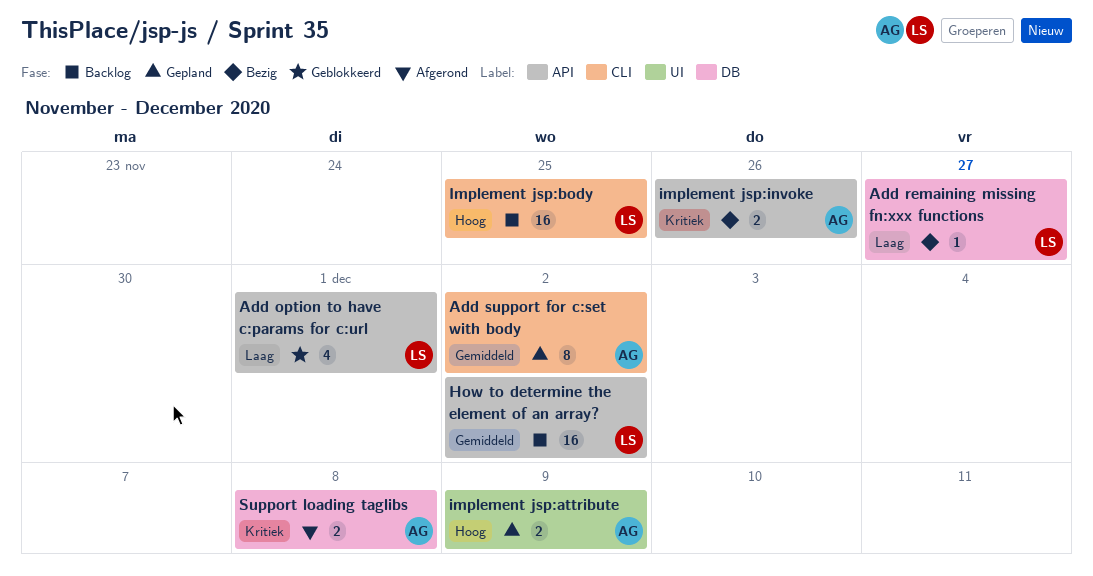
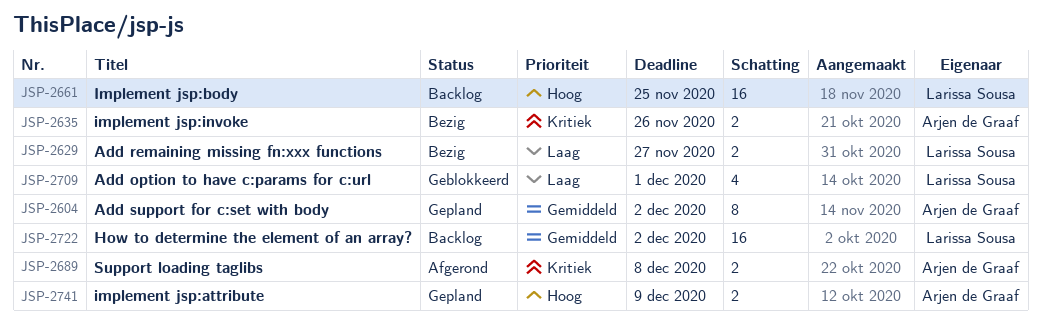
Add remaining missing fn:xxx functions, estimate: 1 -> 2

